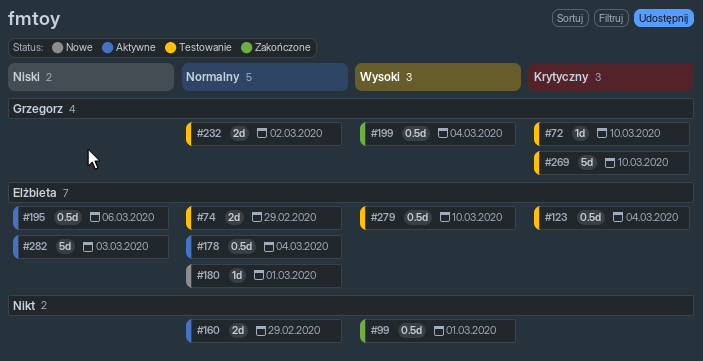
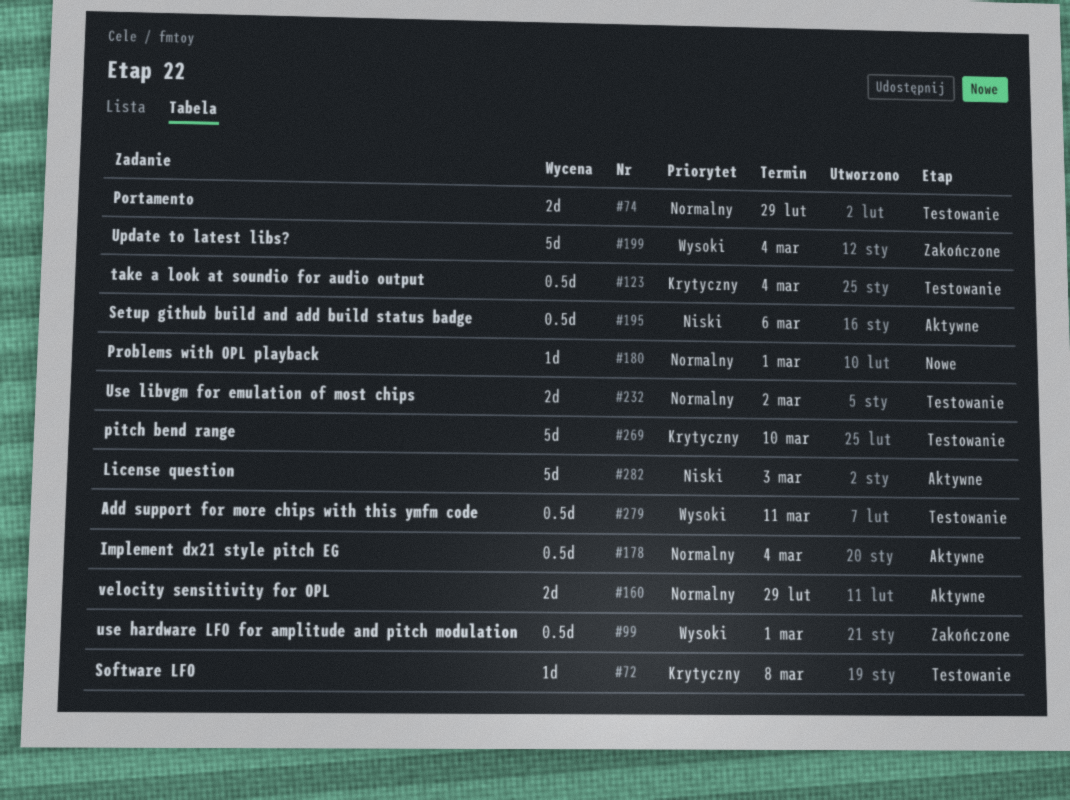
#72, due: Mar 10 -> Mar 8
#199, estimate: 0.5d -> 5d
#279, due: Mar 10 -> Mar 11

